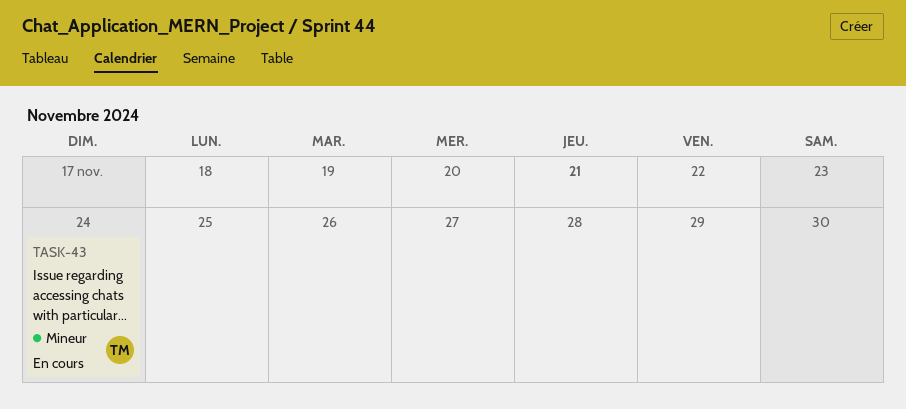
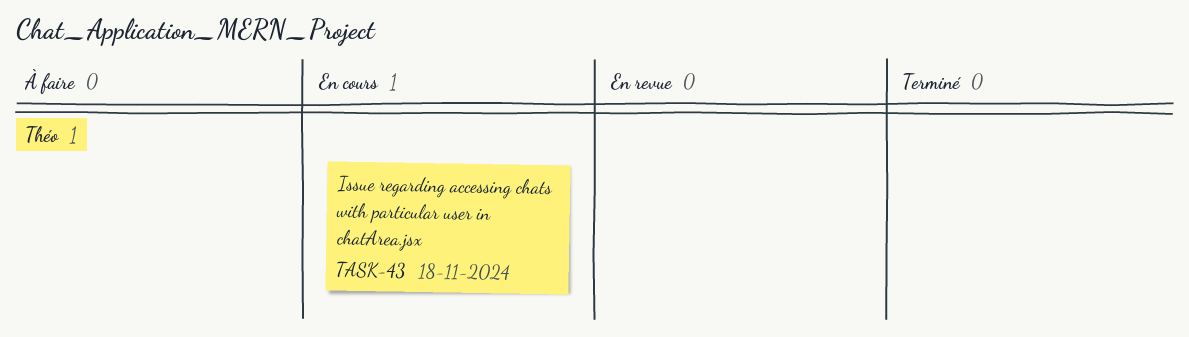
TASK-43, due: Nov 24 -> Nov 18

